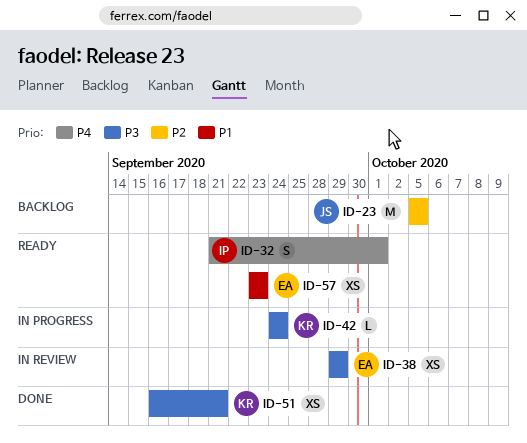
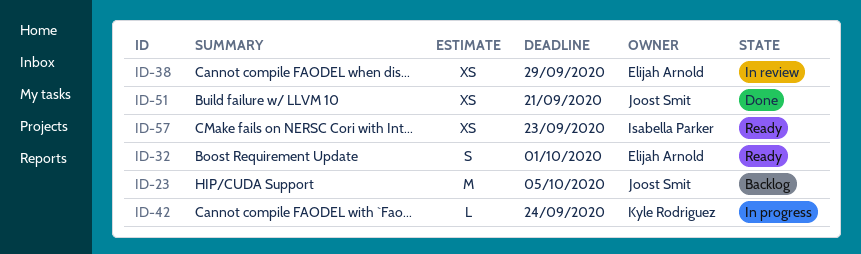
ID-32, owner: Isabella Parker -> Elijah Arnold
ID-51, owner: Kyle Rodriguez -> Joost Smit
ID-57, owner: Elijah Arnold -> Isabella Parker

